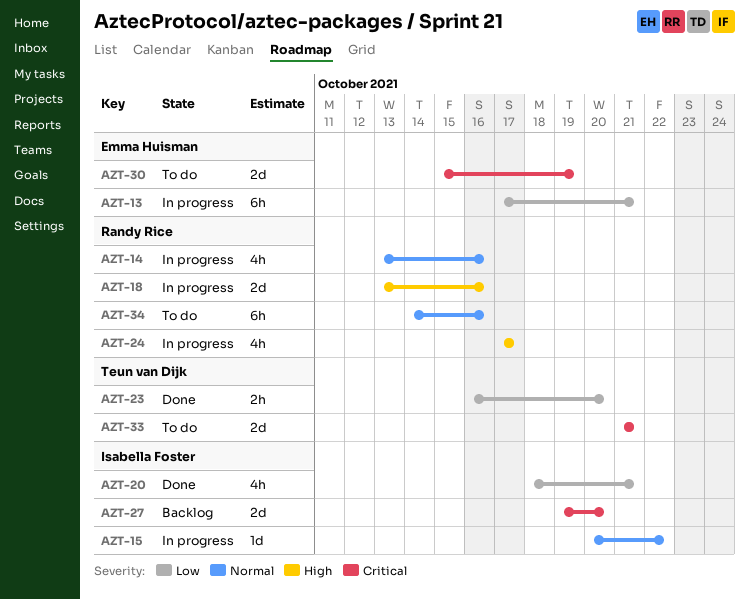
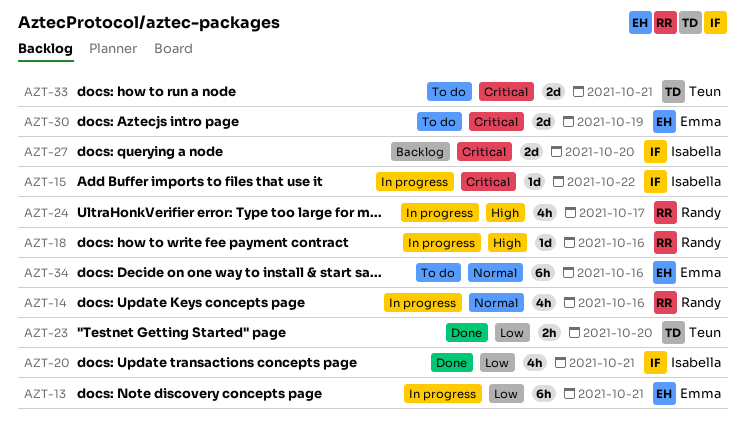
AZT-15, priority: Normal -> Critical
AZT-18, estimate: 2d -> 1d
AZT-34, owner: Randy Rice -> Emma Huisman

